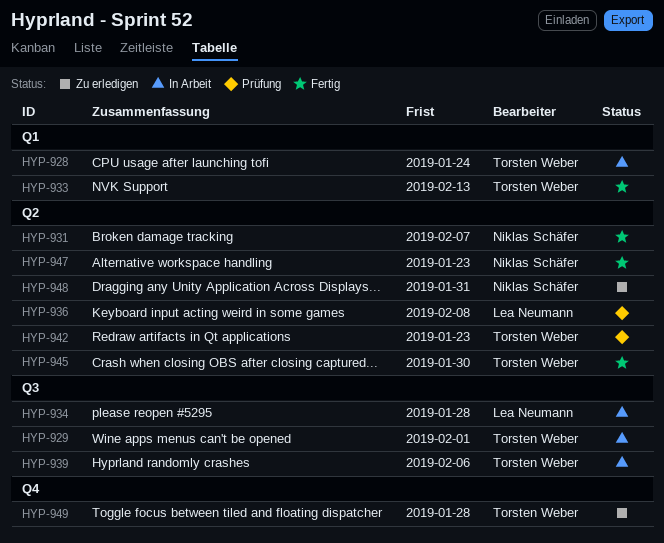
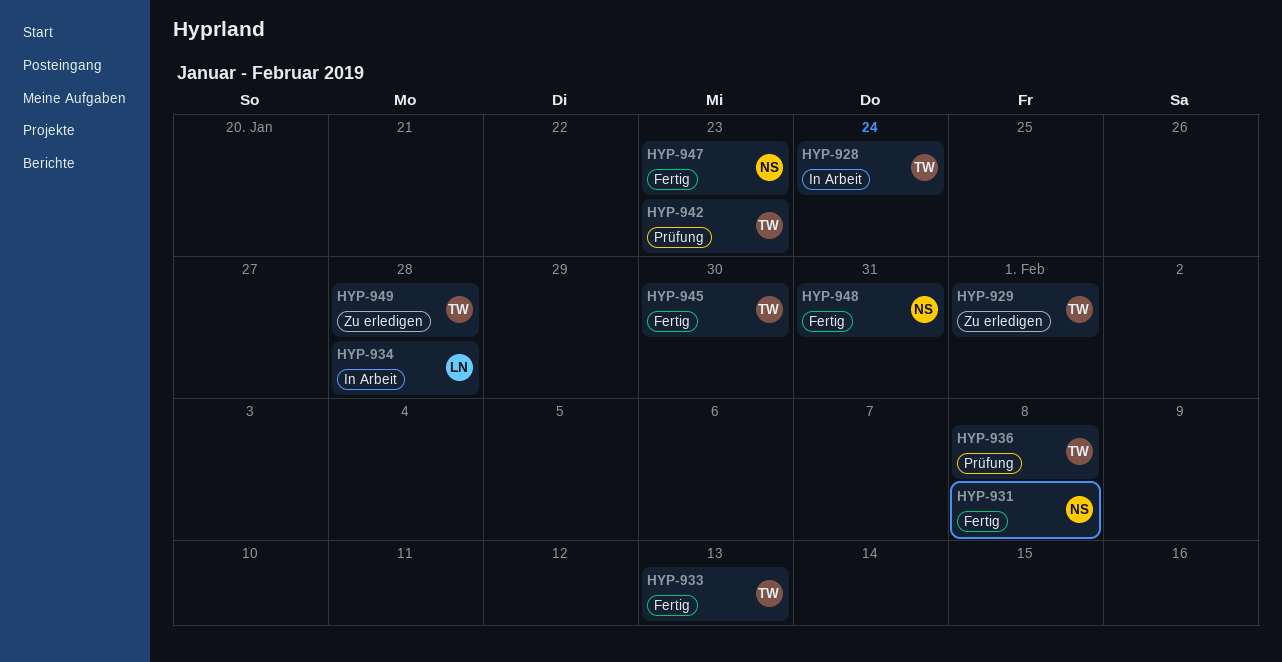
HYP-929, status: In Arbeit -> Zu erledigen
HYP-931, due: Feb 7 -> Feb 8
HYP-936, owner: Lea Neumann -> Torsten Weber
HYP-939: present -> none
HYP-948, status: Zu erledigen -> Fertig

